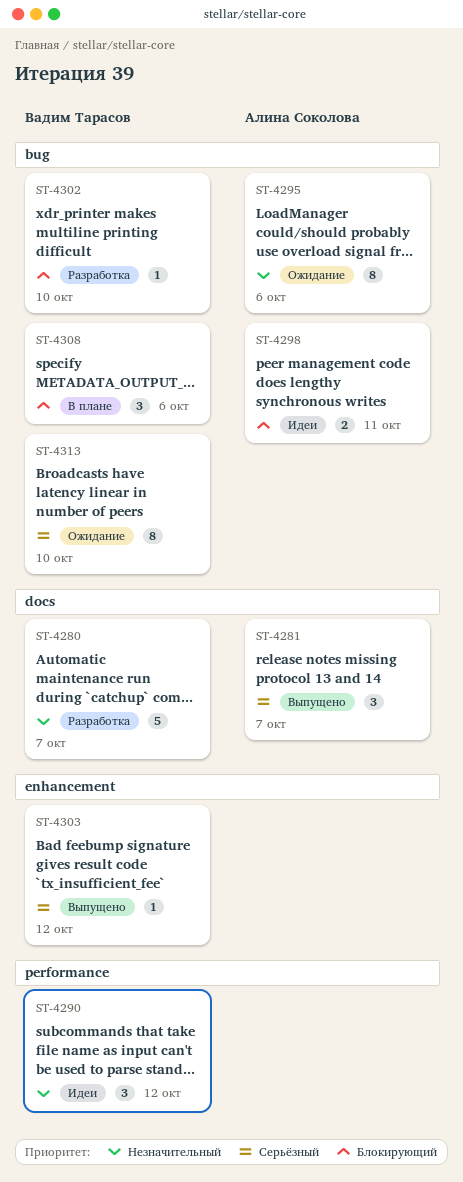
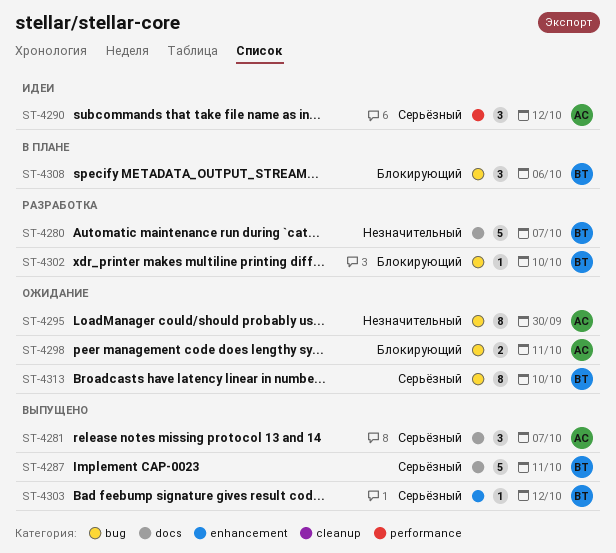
ST-4287: none -> present
ST-4290, owner: Вадим Тарасов -> Алина Соколова
ST-4290, priority: Незначительный -> Серьёзный
ST-4295, due: Oct 6 -> Sep 30
ST-4298, status: Идеи -> Ожидание

